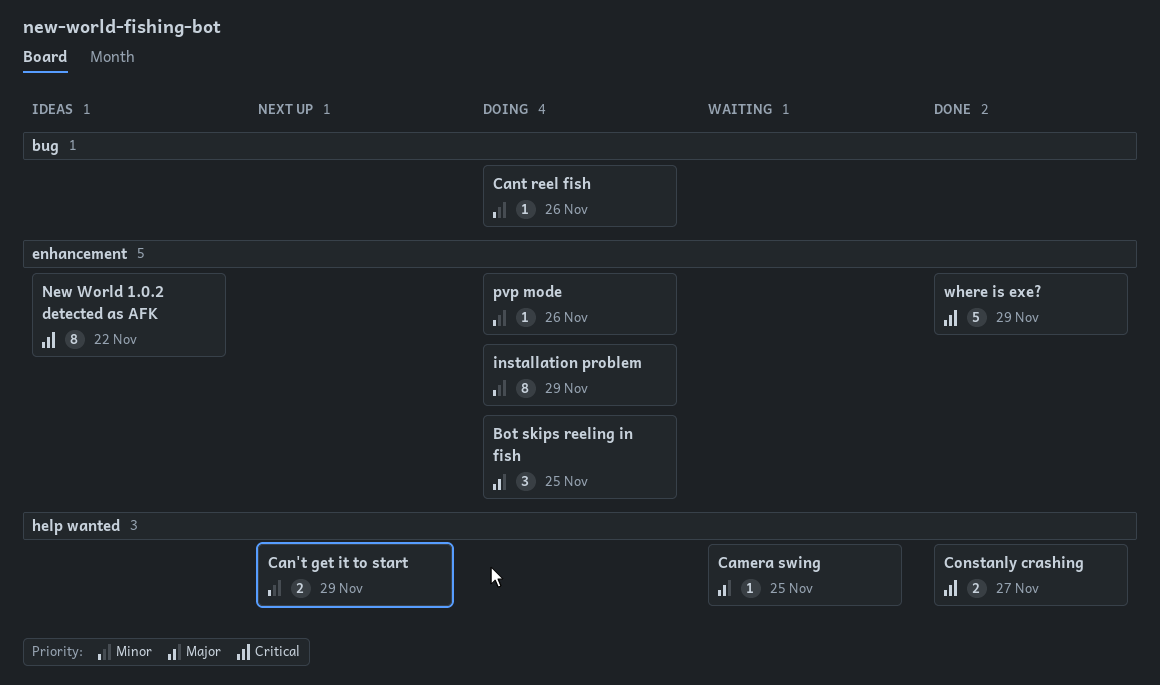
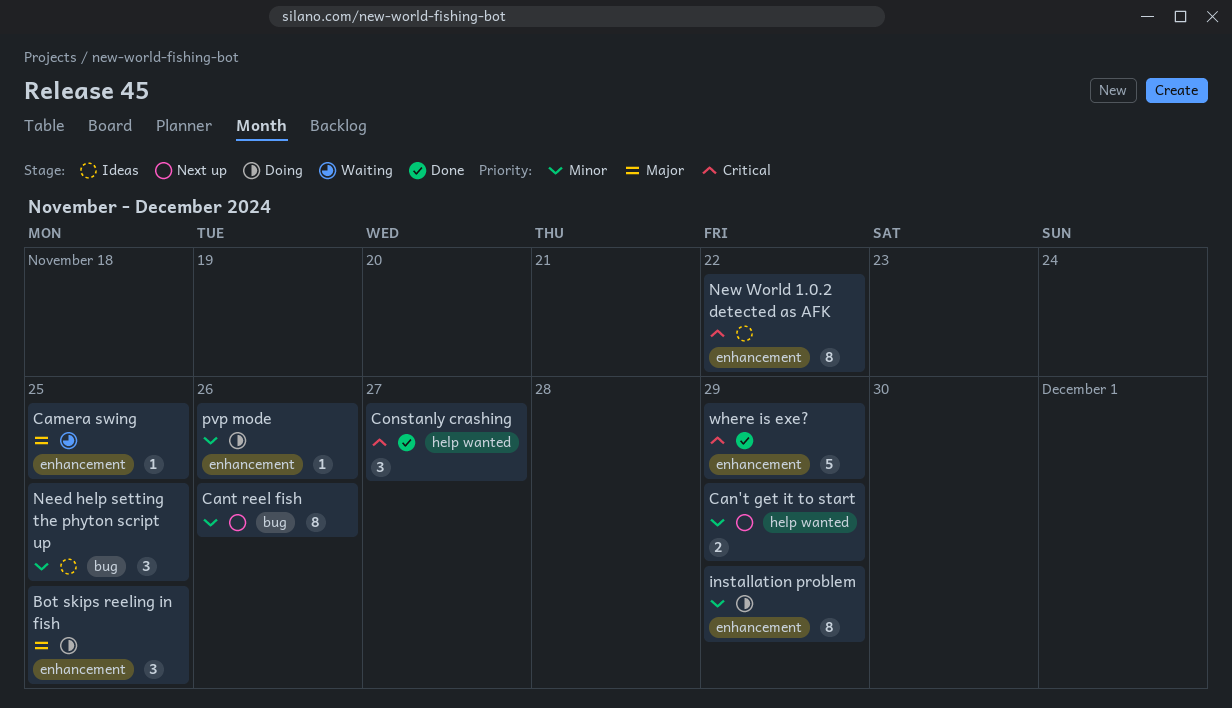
Camera swing, label: help wanted -> enhancement
Cant reel fish, status: Doing -> Next up
Cant reel fish, estimate: 1 -> 8
Constanly crashing, estimate: 2 -> 3
Need help setting the phyton script up: none -> present

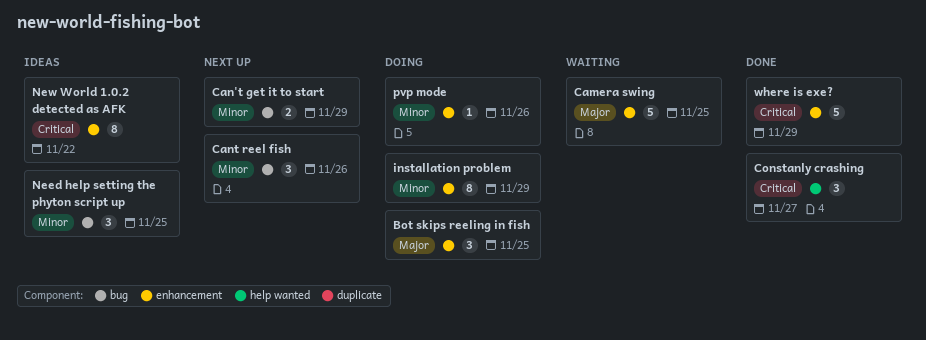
Camera swing, estimate: 1 -> 5
Can't get it to start, label: help wanted -> bug
Cant reel fish, estimate: 8 -> 3

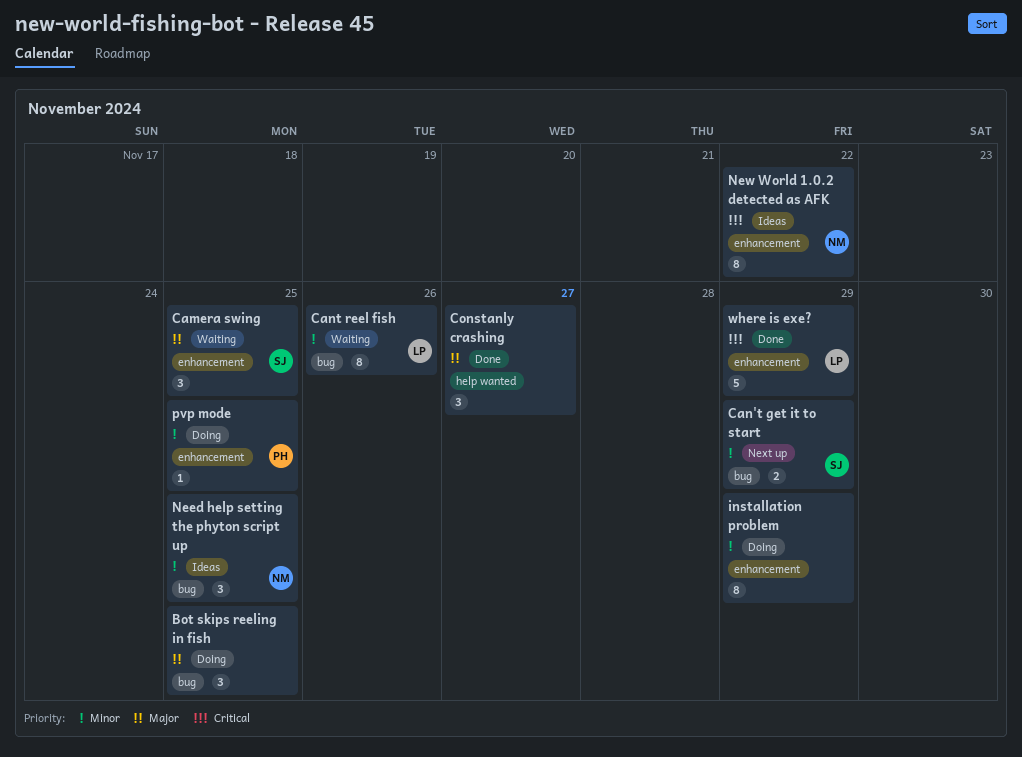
Bot skips reeling in fish, label: enhancement -> bug
Camera swing, estimate: 5 -> 3
Cant reel fish, status: Next up -> Waiting
Cant reel fish, estimate: 3 -> 8
Constanly crashing, priority: Critical -> Major
pvp mode, due: Nov 26 -> Nov 25

